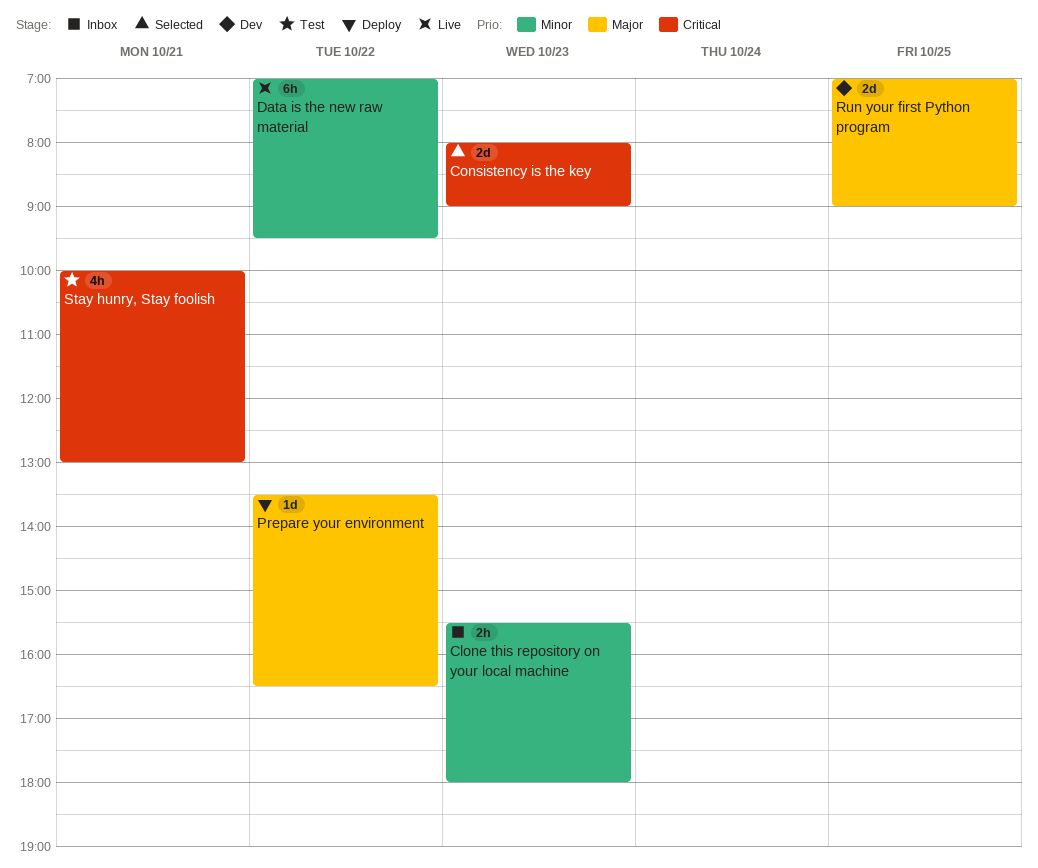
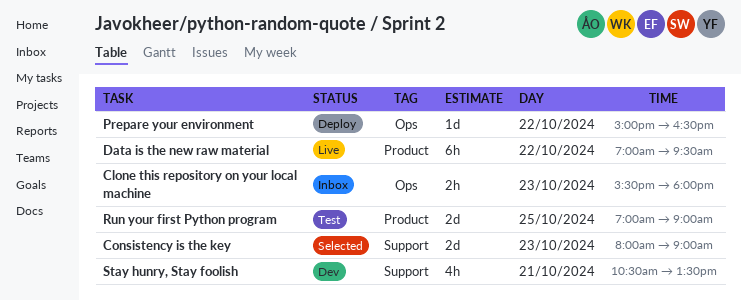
Prepare your environment, begins: 13:30 -> 15:00
Run your first Python program, status: Dev -> Test
Stay hunry, Stay foolish, status: Test -> Dev
Stay hunry, Stay foolish, begins: 10:00 -> 10:30
Stay hunry, Stay foolish, ends: 13:00 -> 13:30

